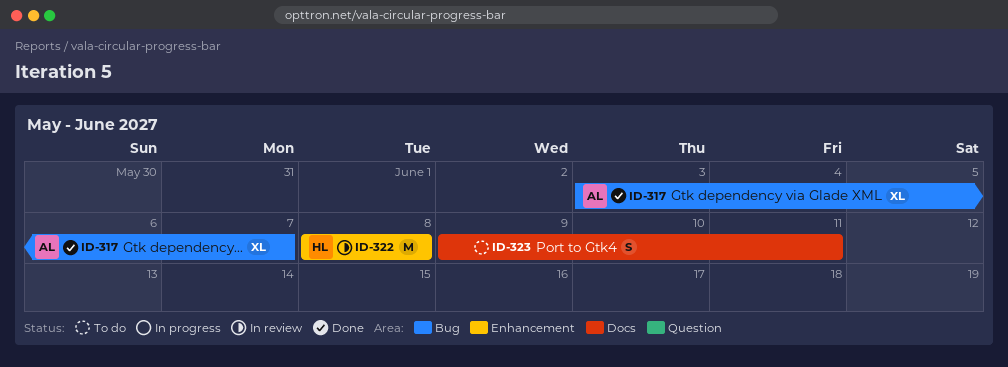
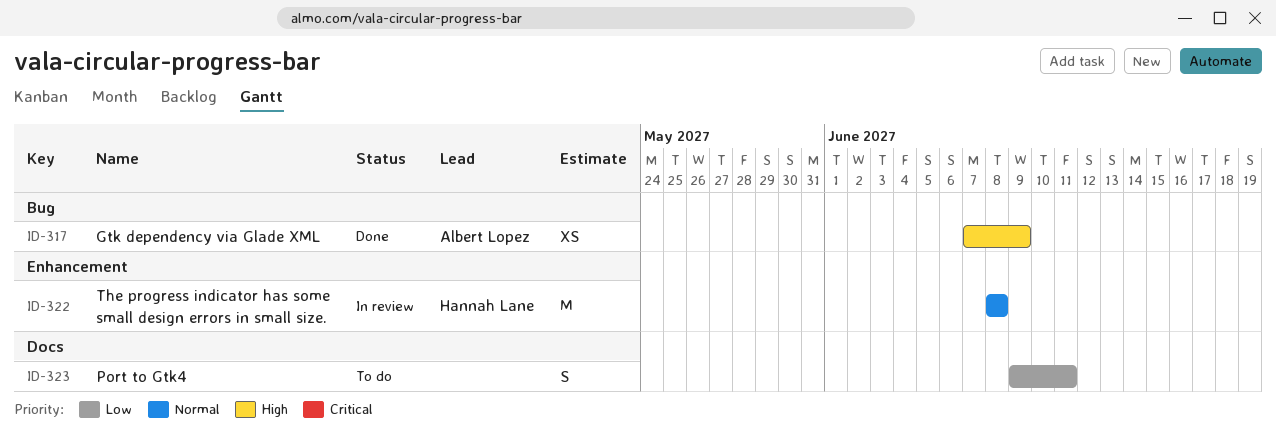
ID-317, estimate: XL -> XS
ID-317, start: Jun 3 -> Jun 7
ID-317, due: Jun 7 -> Jun 9

